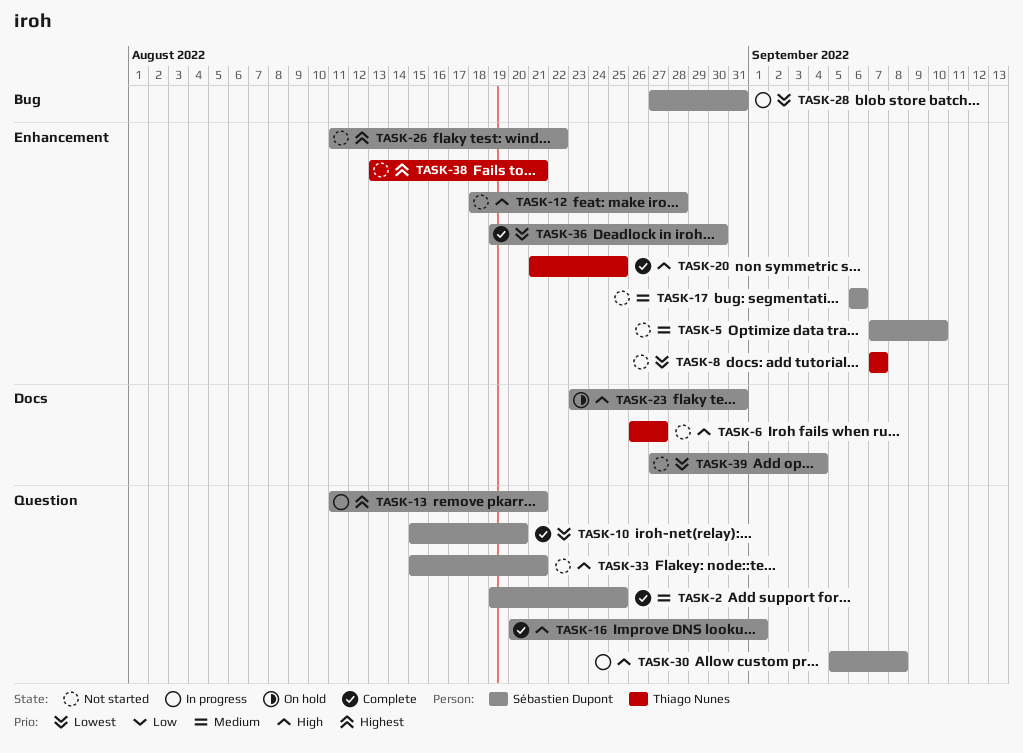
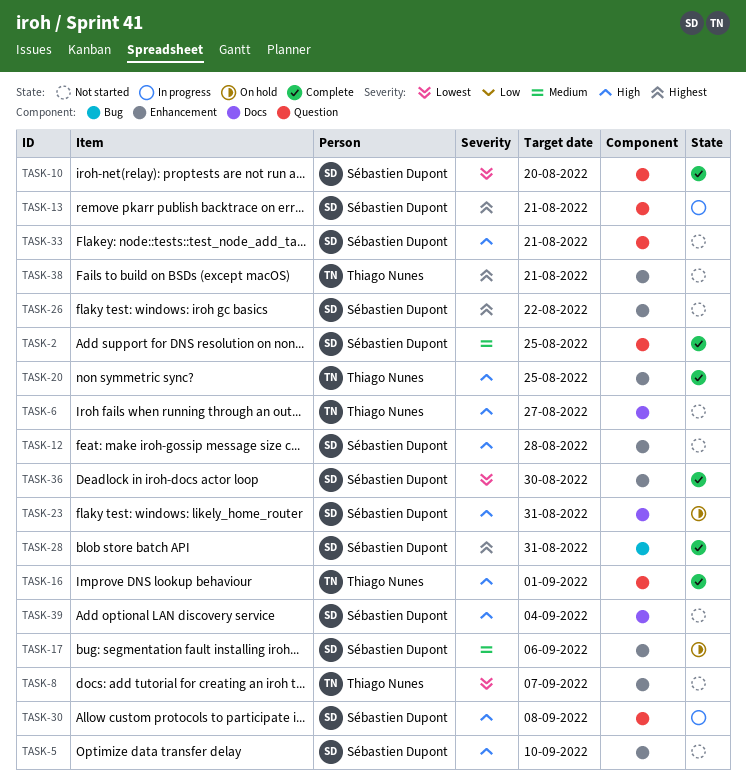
TASK-5, priority: Medium -> High
TASK-16, owner: Sébastien Dupont -> Thiago Nunes
TASK-17, status: Not started -> On hold
TASK-28, status: In progress -> Complete
TASK-28, priority: Lowest -> Highest
TASK-39, priority: Lowest -> High

